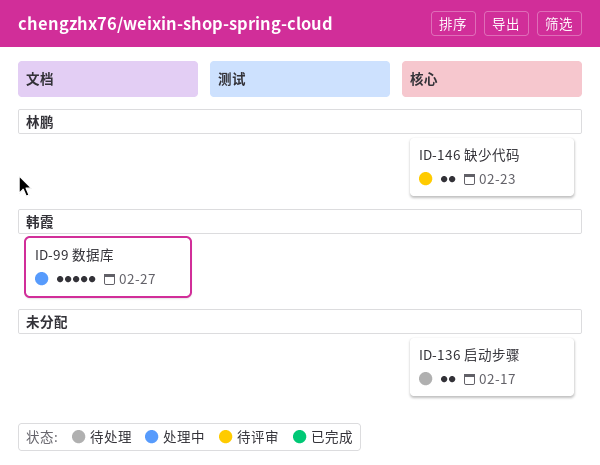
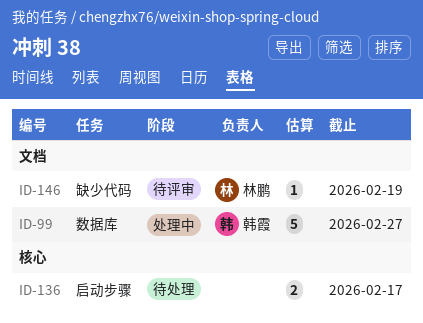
ID-146, label: 核心 -> 文档
ID-146, estimate: 2 -> 1
ID-146, due: Feb 23 -> Feb 19

